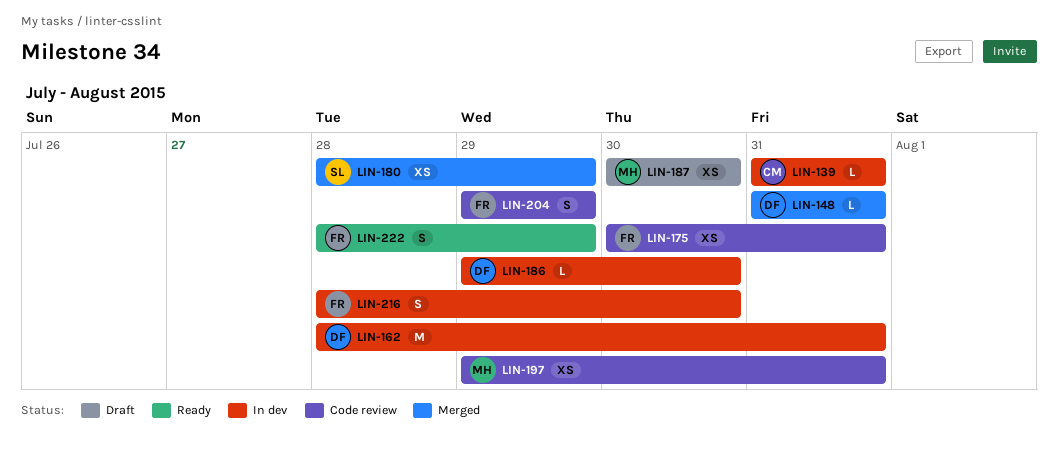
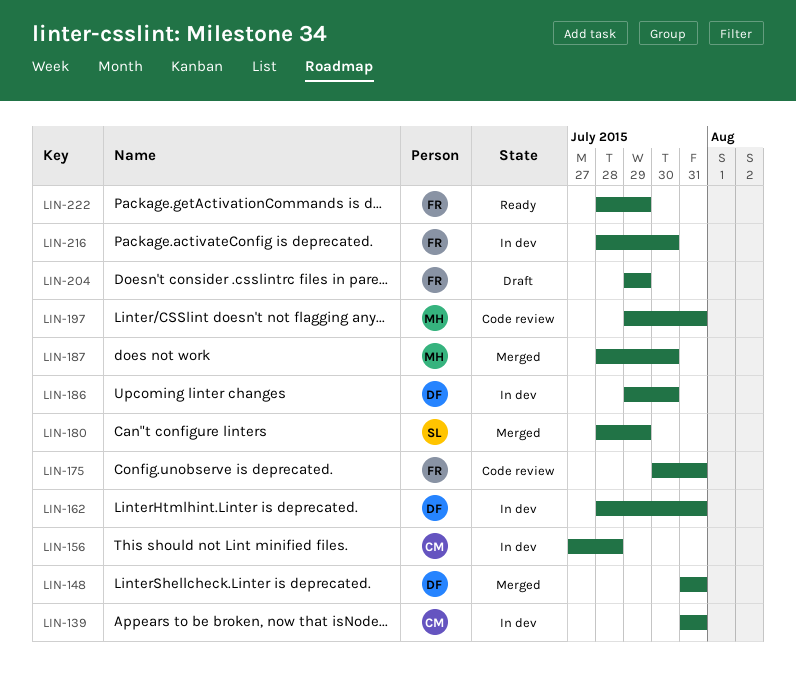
LIN-156: none -> present
LIN-187, status: Draft -> Merged
LIN-187, start: Jul 30 -> Jul 28
LIN-204, status: Code review -> Draft

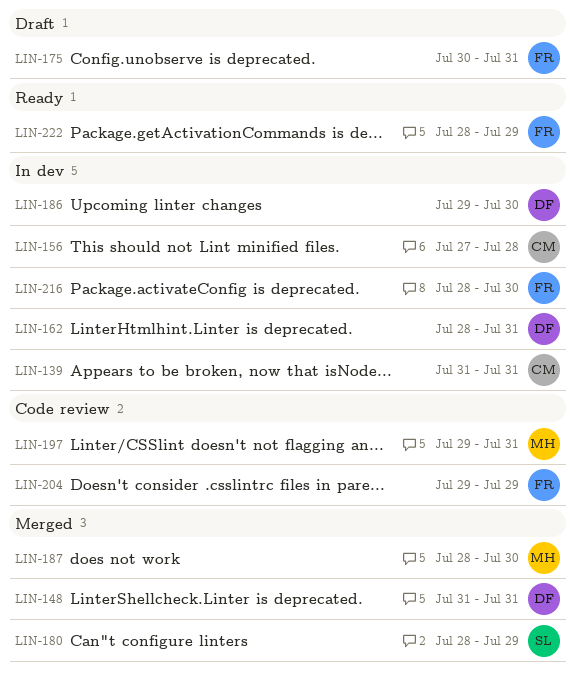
LIN-175, status: Code review -> Draft
LIN-204, status: Draft -> Code review

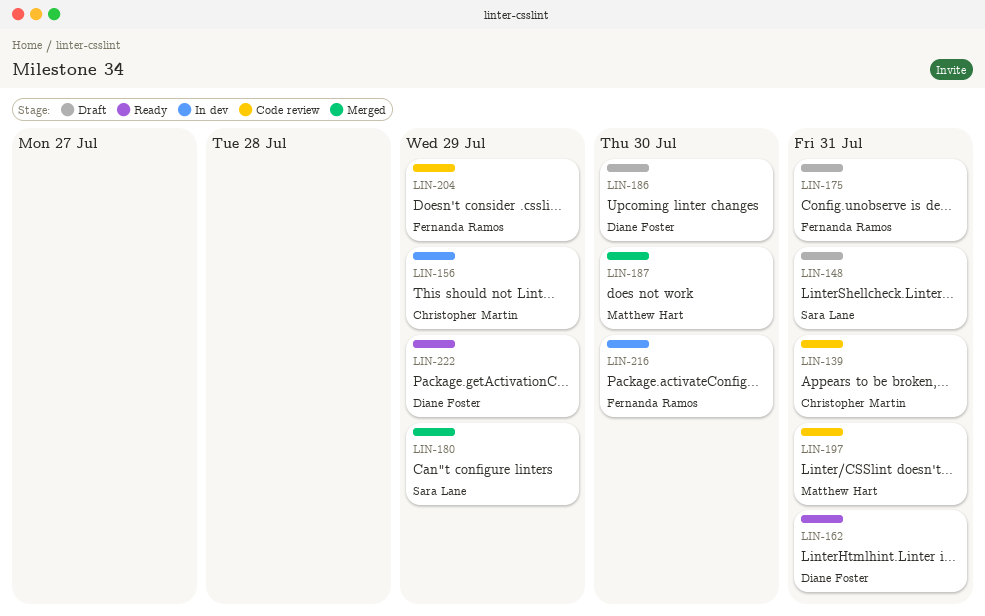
LIN-139, status: In dev -> Code review
LIN-148, status: Merged -> Draft
LIN-148, owner: Diane Foster -> Sara Lane
LIN-156, due: Jul 28 -> Jul 29
LIN-162, status: In dev -> Ready
LIN-186, status: In dev -> Draft
LIN-222, owner: Fernanda Ramos -> Diane Foster

